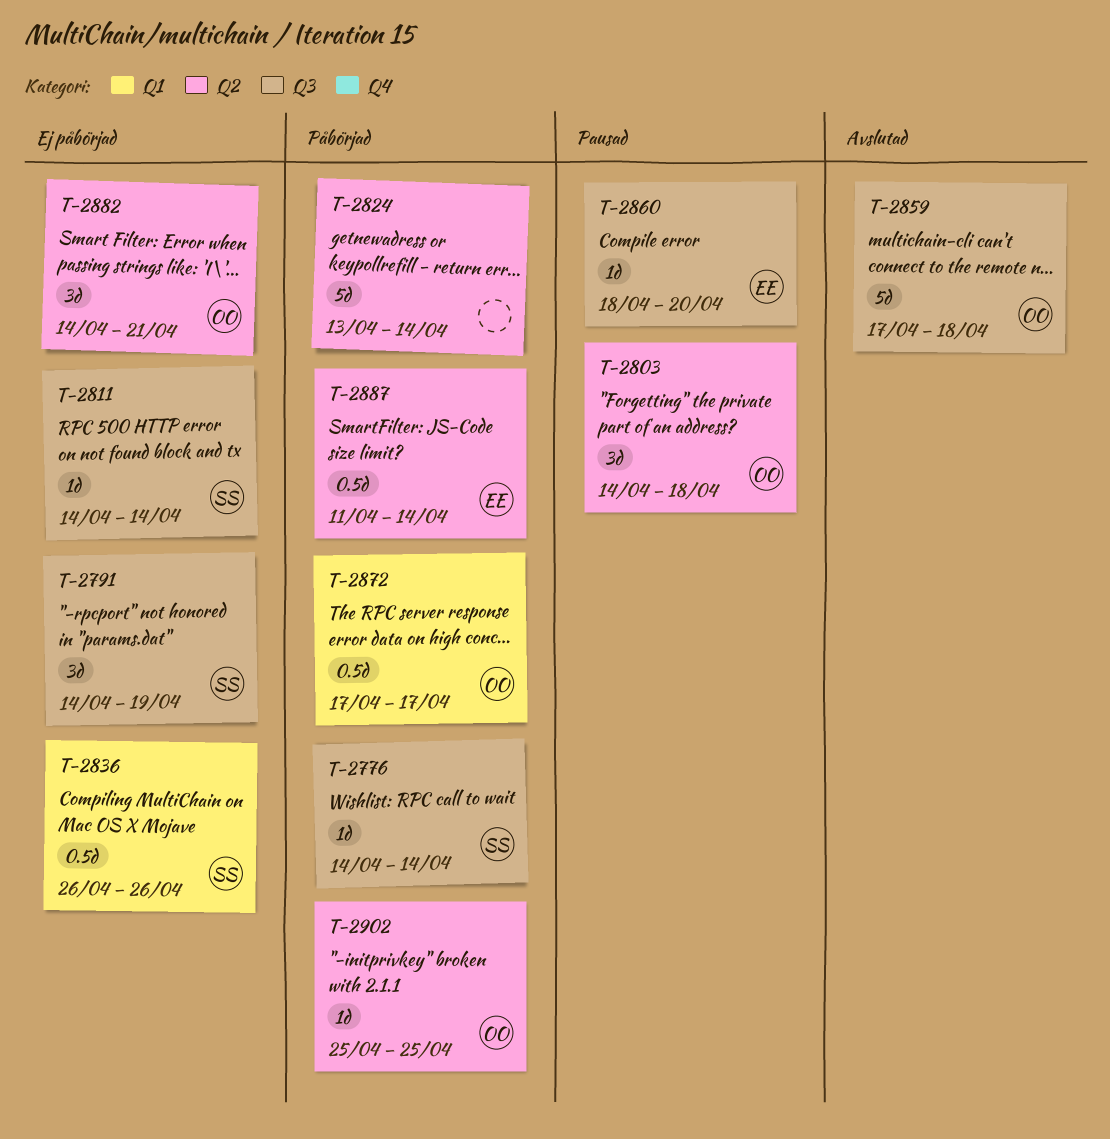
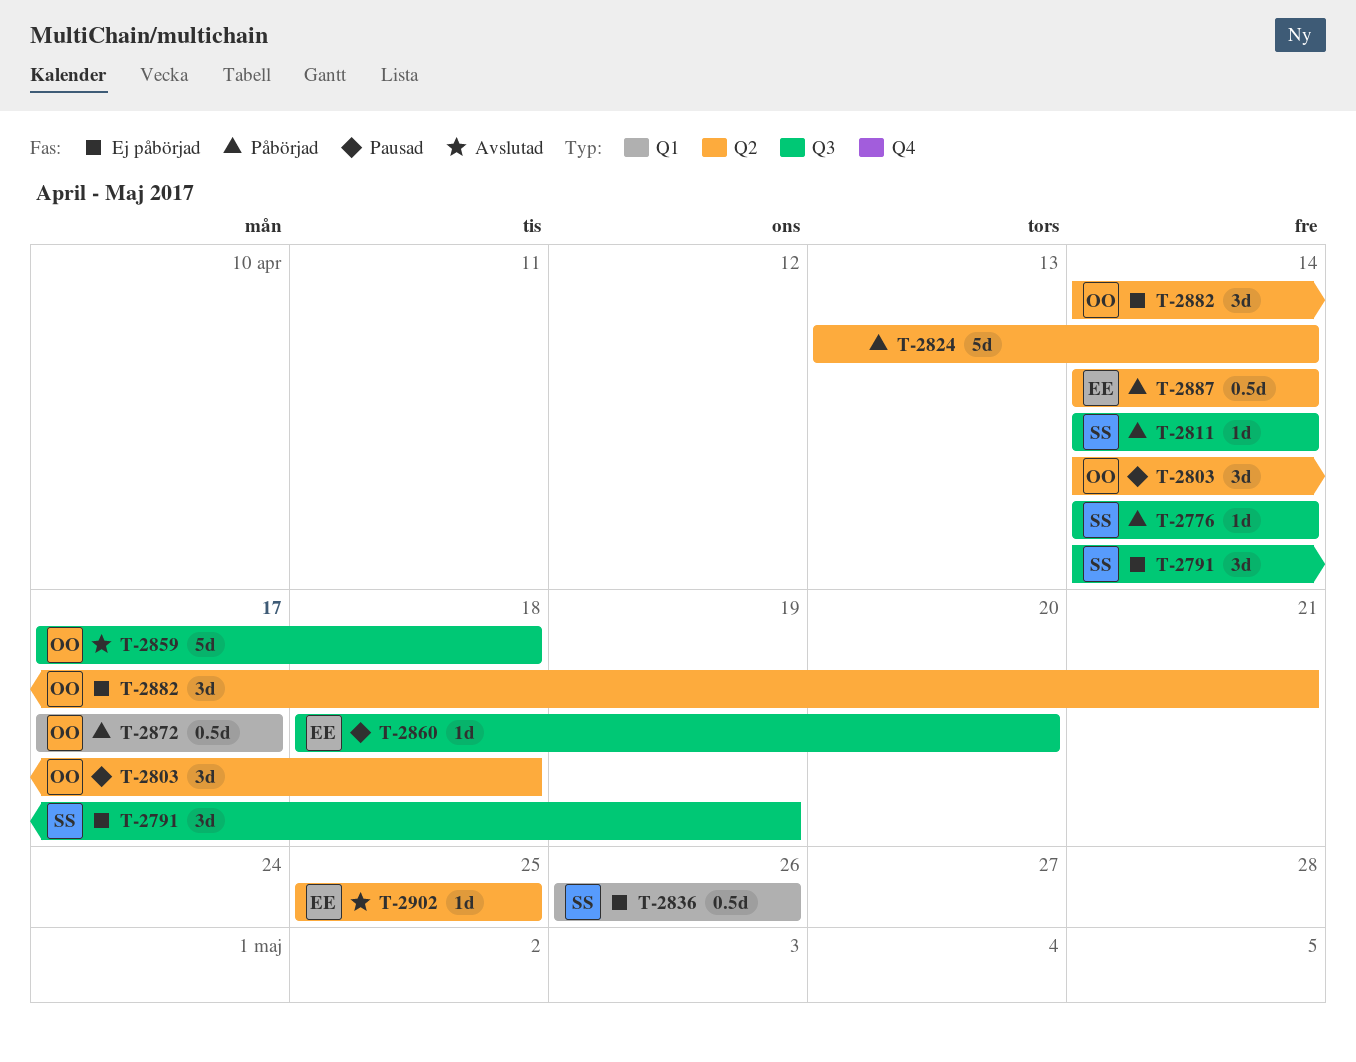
T-2811, status: Ej påbörjad -> Påbörjad
T-2887, start: Apr 11 -> Apr 14
T-2902, status: Påbörjad -> Avslutad
T-2902, owner: OO -> EE

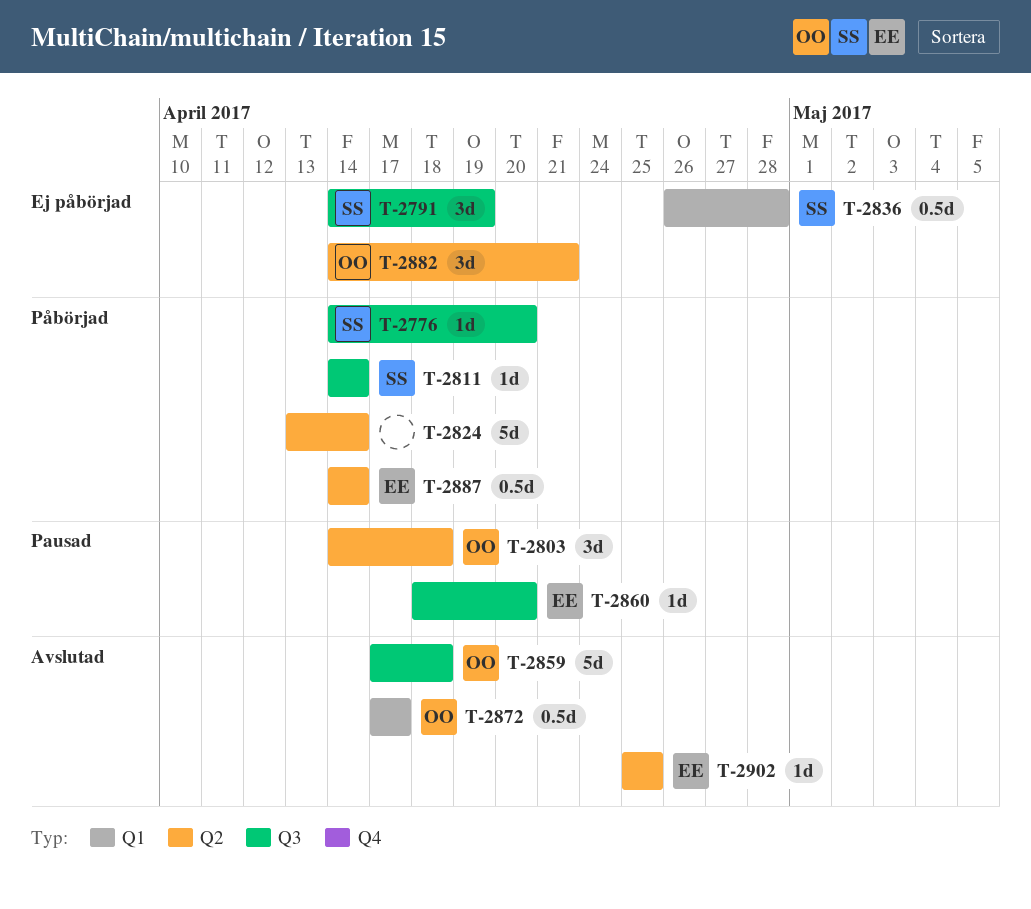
T-2776, due: Apr 14 -> Apr 20
T-2836, due: Apr 26 -> Apr 28
T-2872, status: Påbörjad -> Avslutad

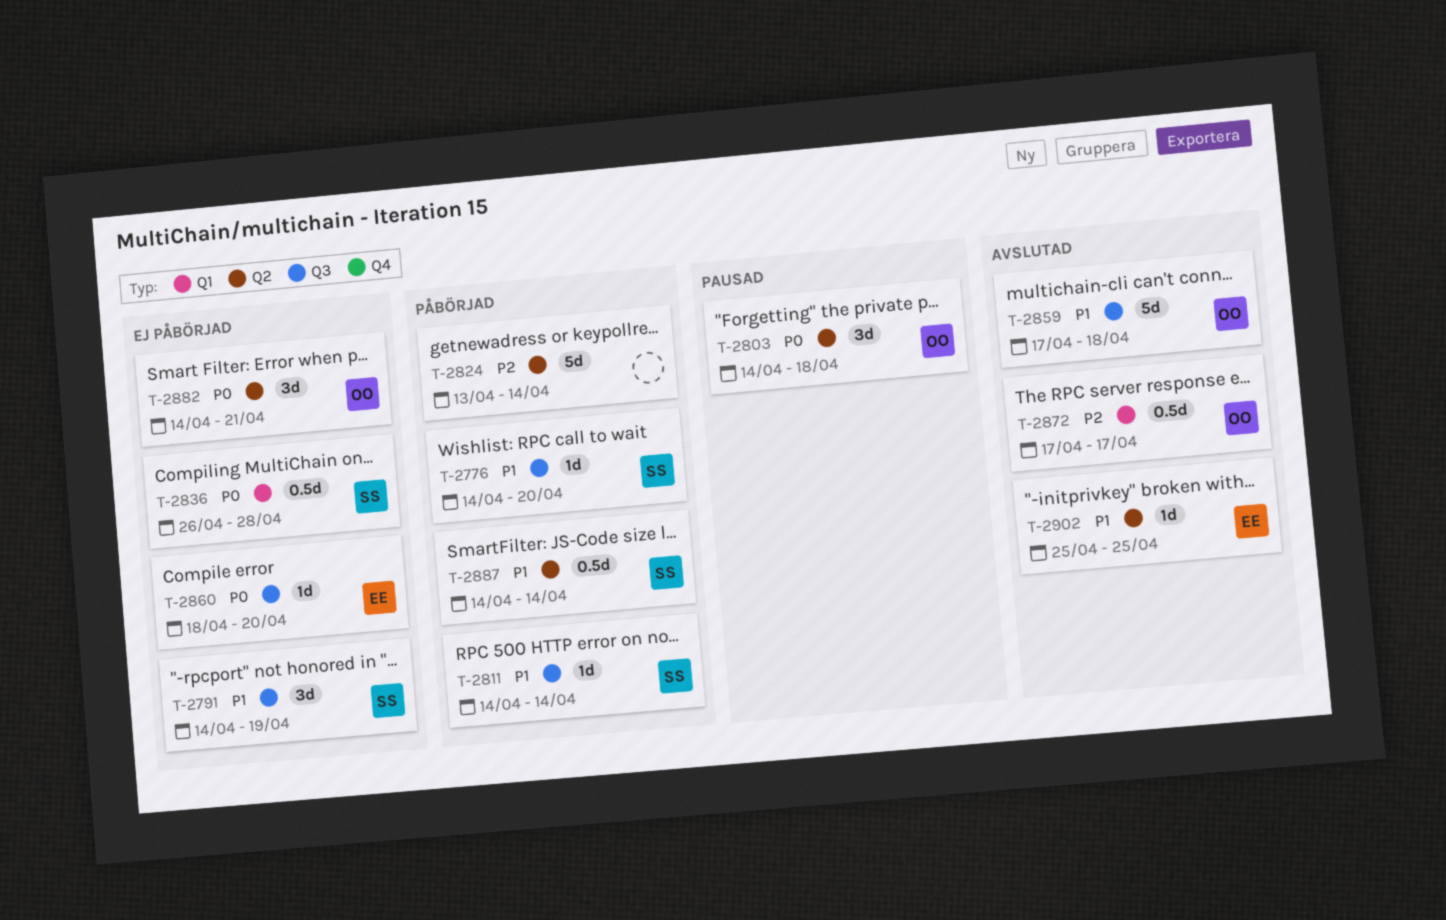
T-2860, status: Pausad -> Ej påbörjad
T-2887, owner: EE -> SS

